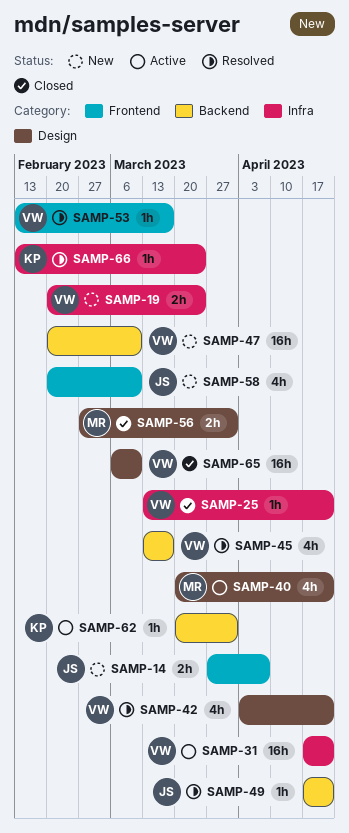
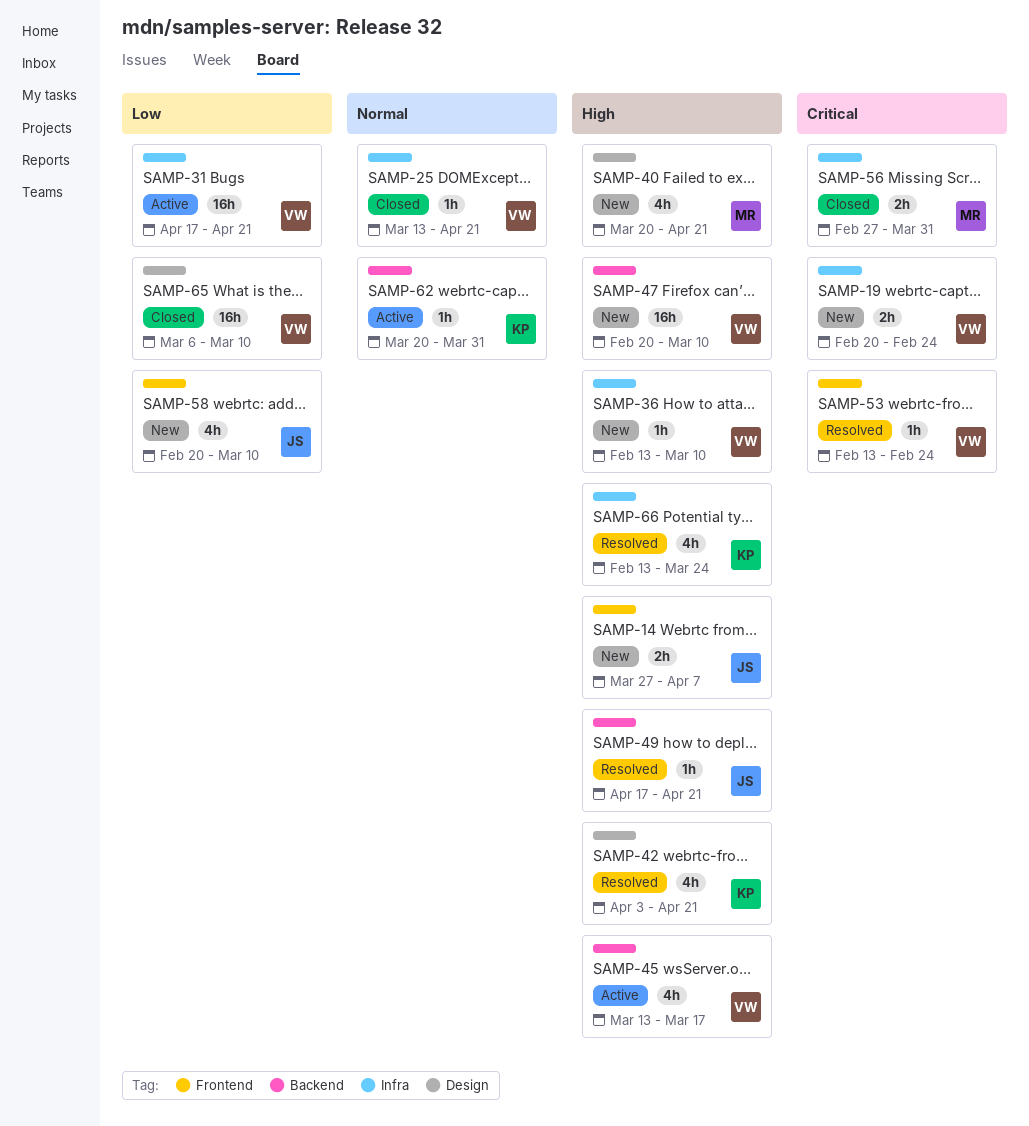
SAMP-19, due: Mar 24 -> Feb 24
SAMP-36: none -> present
SAMP-40, status: Active -> New
SAMP-42, owner: VW -> KP
SAMP-45, status: Resolved -> Active
SAMP-53, due: Mar 17 -> Feb 24
SAMP-56, label: Design -> Infra
SAMP-66, estimate: 1h -> 4h

